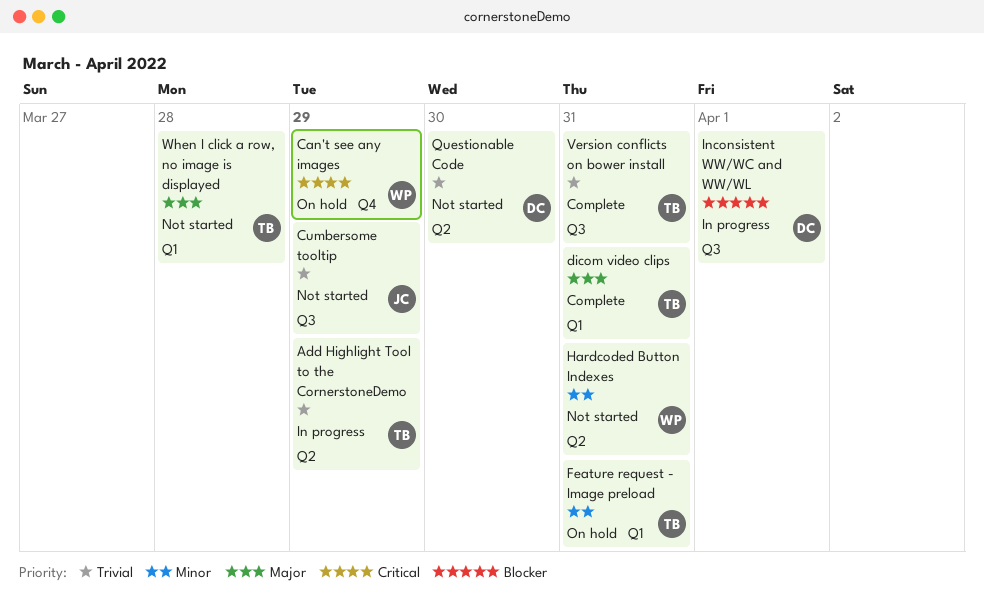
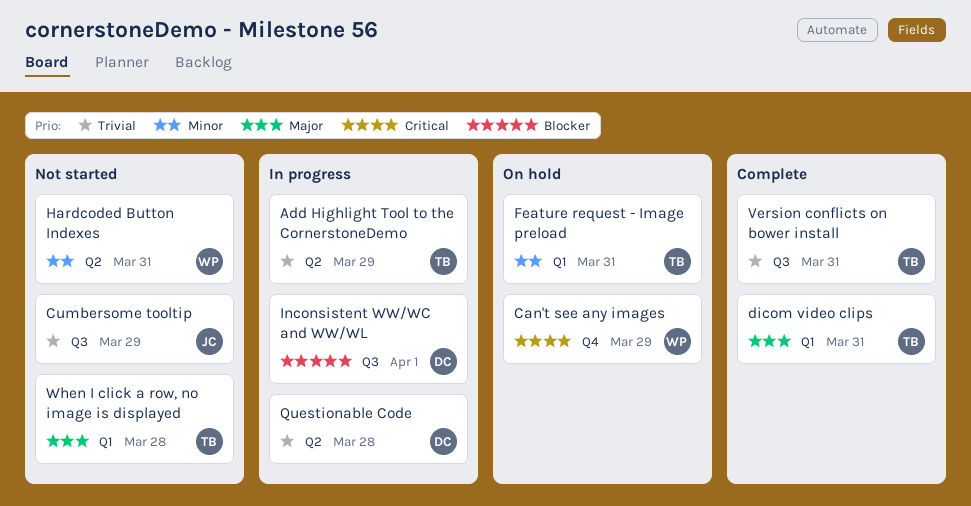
Questionable Code, status: Not started -> In progress
Questionable Code, due: Mar 30 -> Mar 28

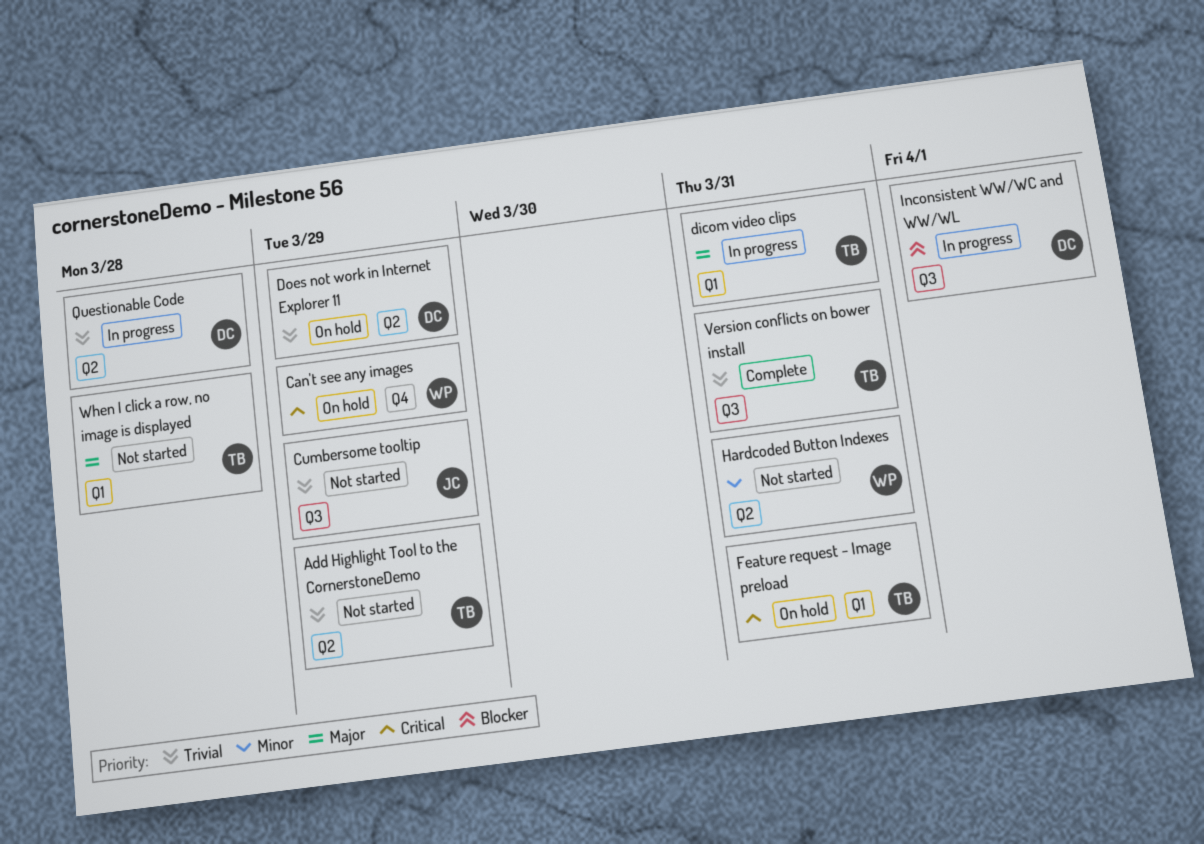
Add Highlight Tool to the CornerstoneDemo, status: In progress -> Not started
dicom video clips, status: Complete -> In progress
Does not work in Internet Explorer 11: none -> present
Feature request - Image preload, priority: Minor -> Critical

